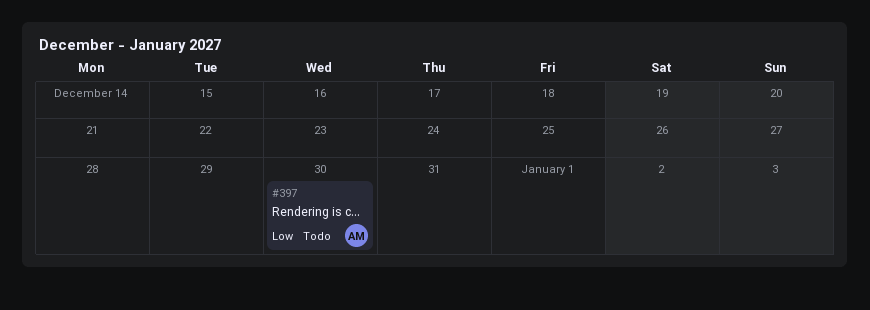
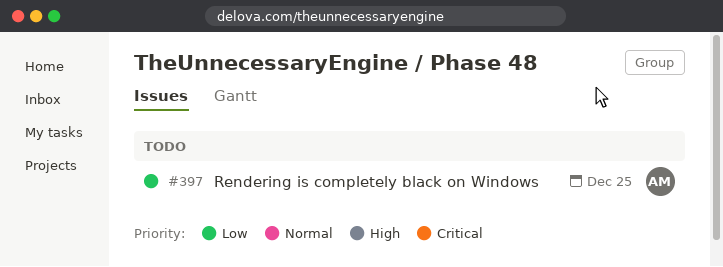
#397, due: Dec 30 -> Dec 25

